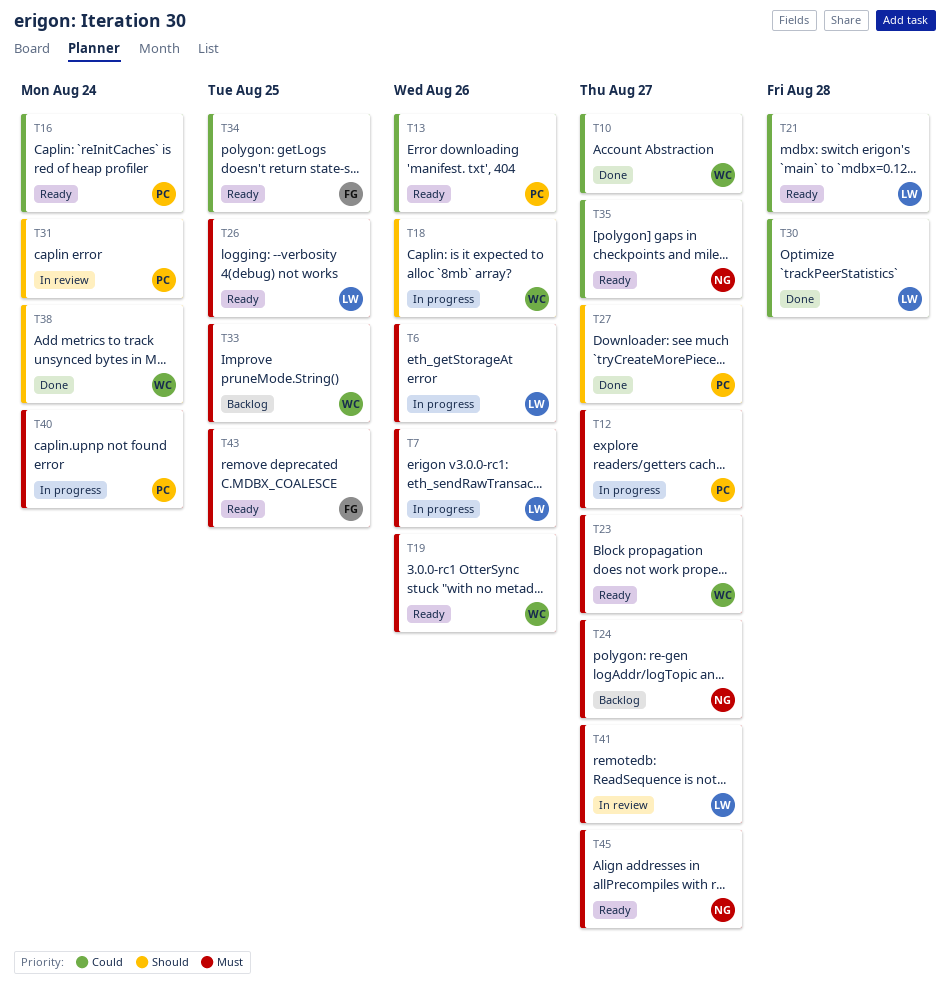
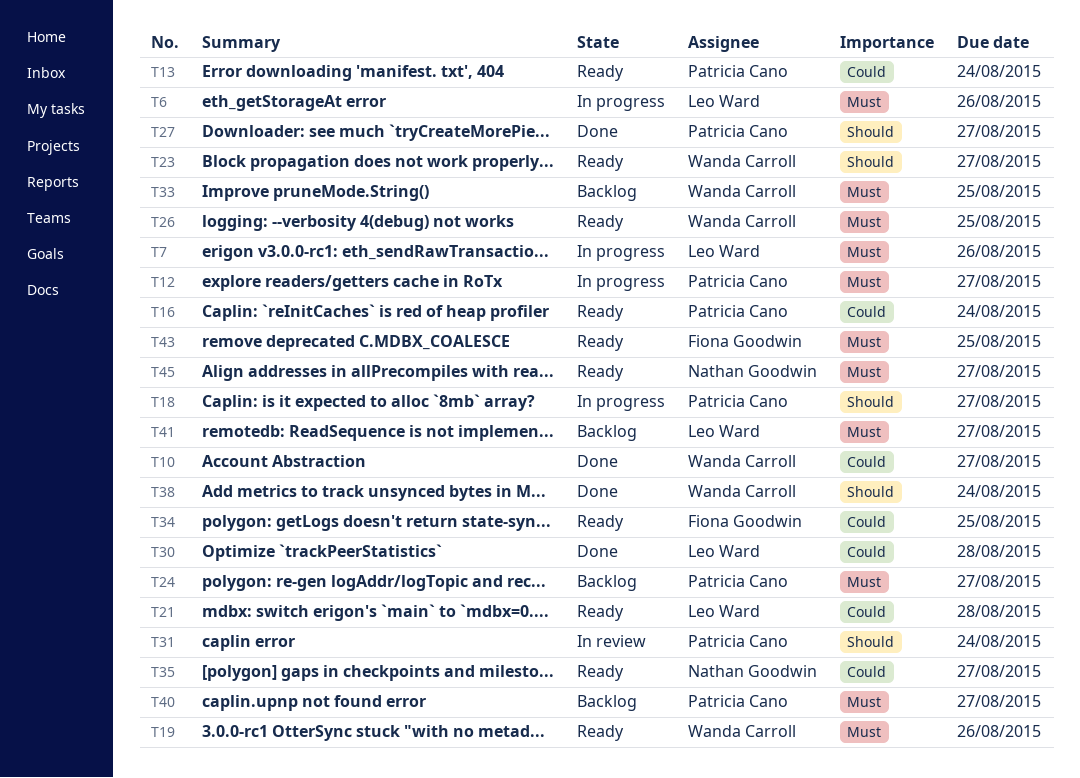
T13, due: Aug 26 -> Aug 24
T18, owner: Wanda Carroll -> Patricia Cano
T18, due: Aug 26 -> Aug 27
T23, priority: Must -> Should
T24, owner: Nathan Goodwin -> Patricia Cano
T26, owner: Leo Ward -> Wanda Carroll
T40, status: In progress -> Backlog
T40, due: Aug 24 -> Aug 27
T41, status: In review -> Backlog

